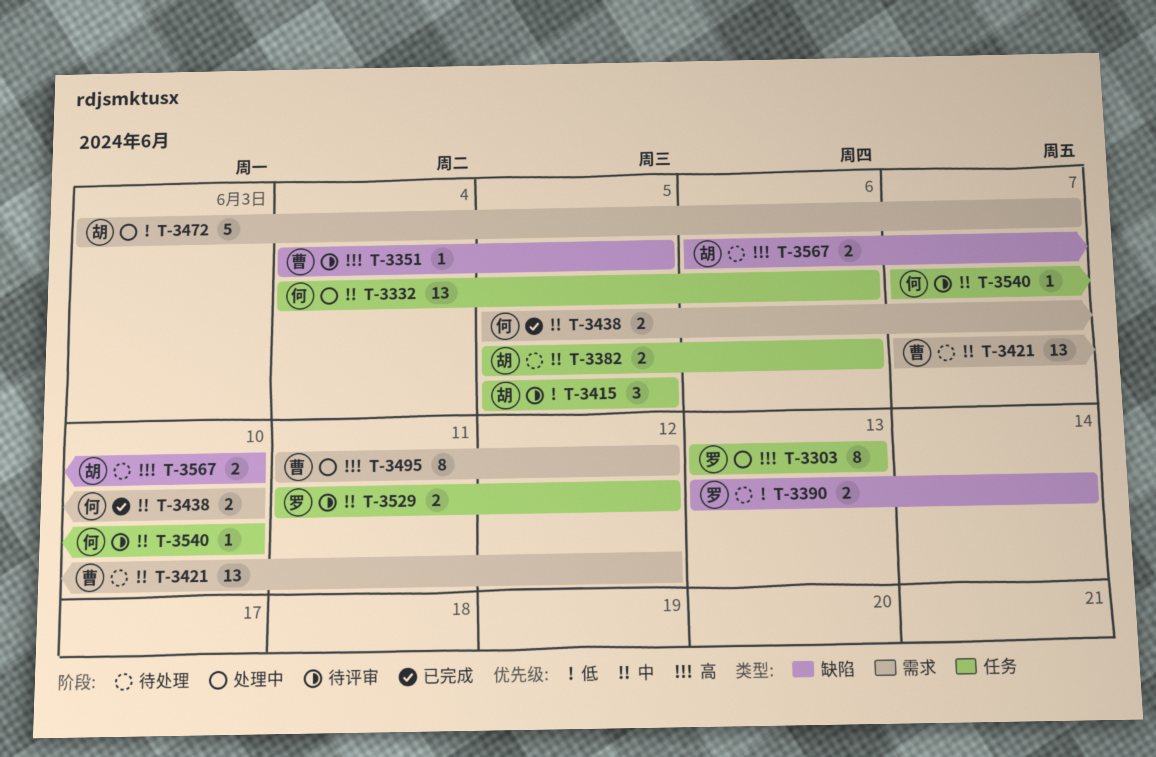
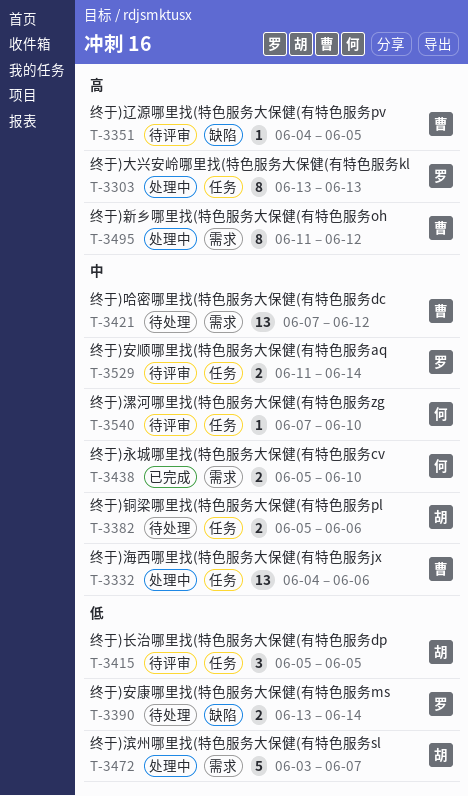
T-3332, owner: 何 -> 曹
T-3529, due: Jun 12 -> Jun 14
T-3567: present -> none

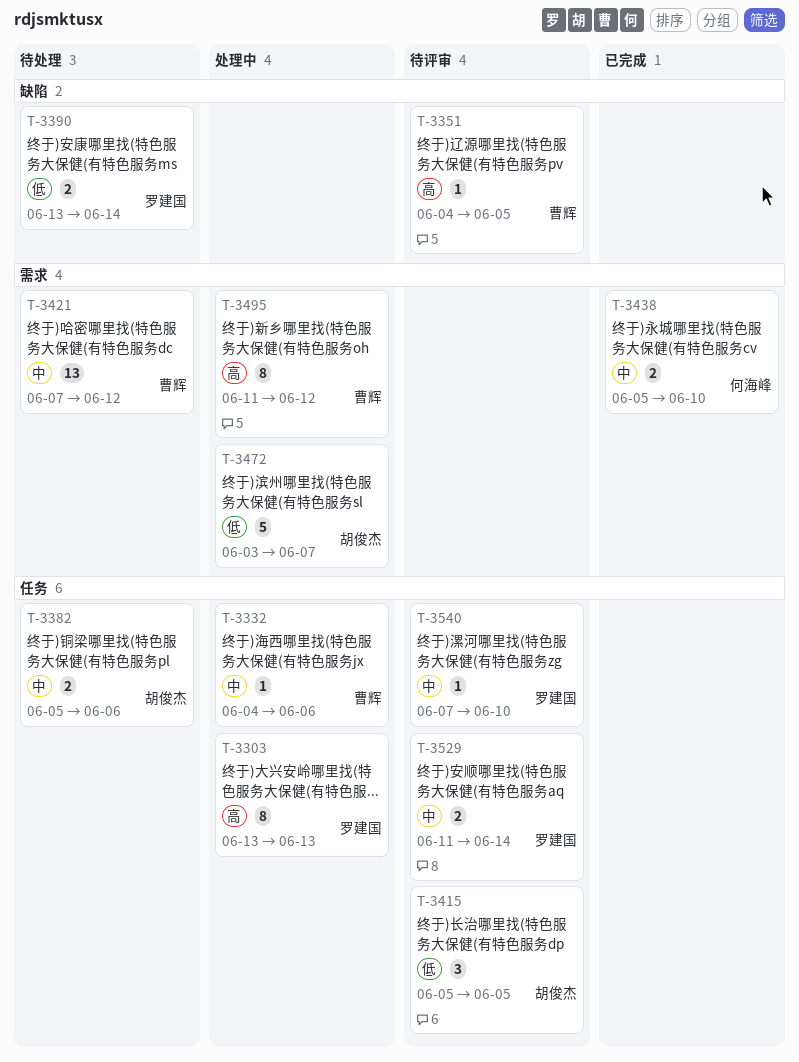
T-3332, estimate: 13 -> 1
T-3540, owner: 何海峰 -> 罗建国

